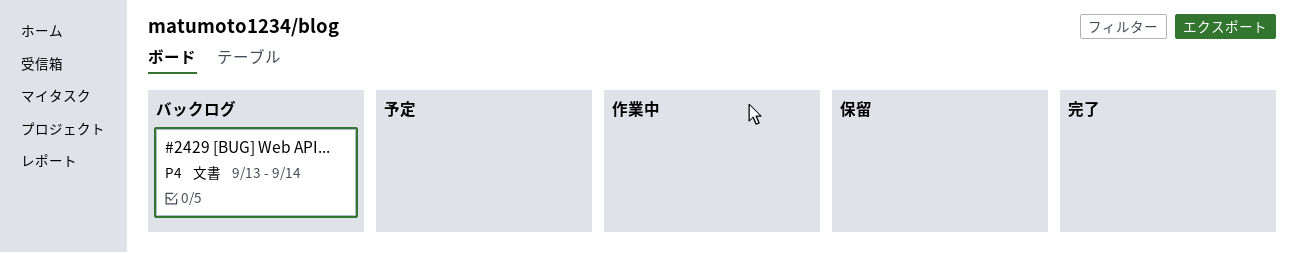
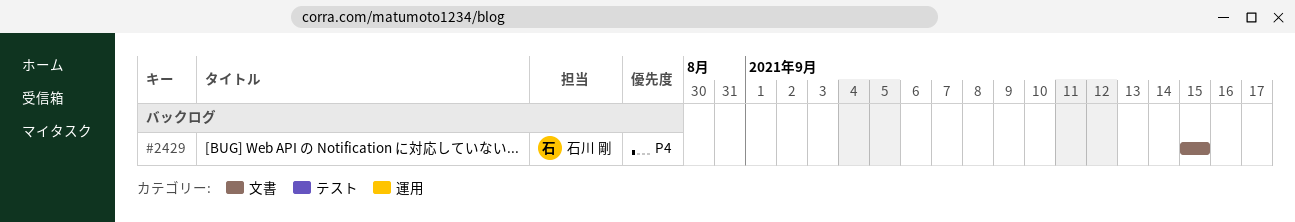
#2429, start: Sep 13 -> Sep 15
#2429, due: Sep 14 -> Sep 15

